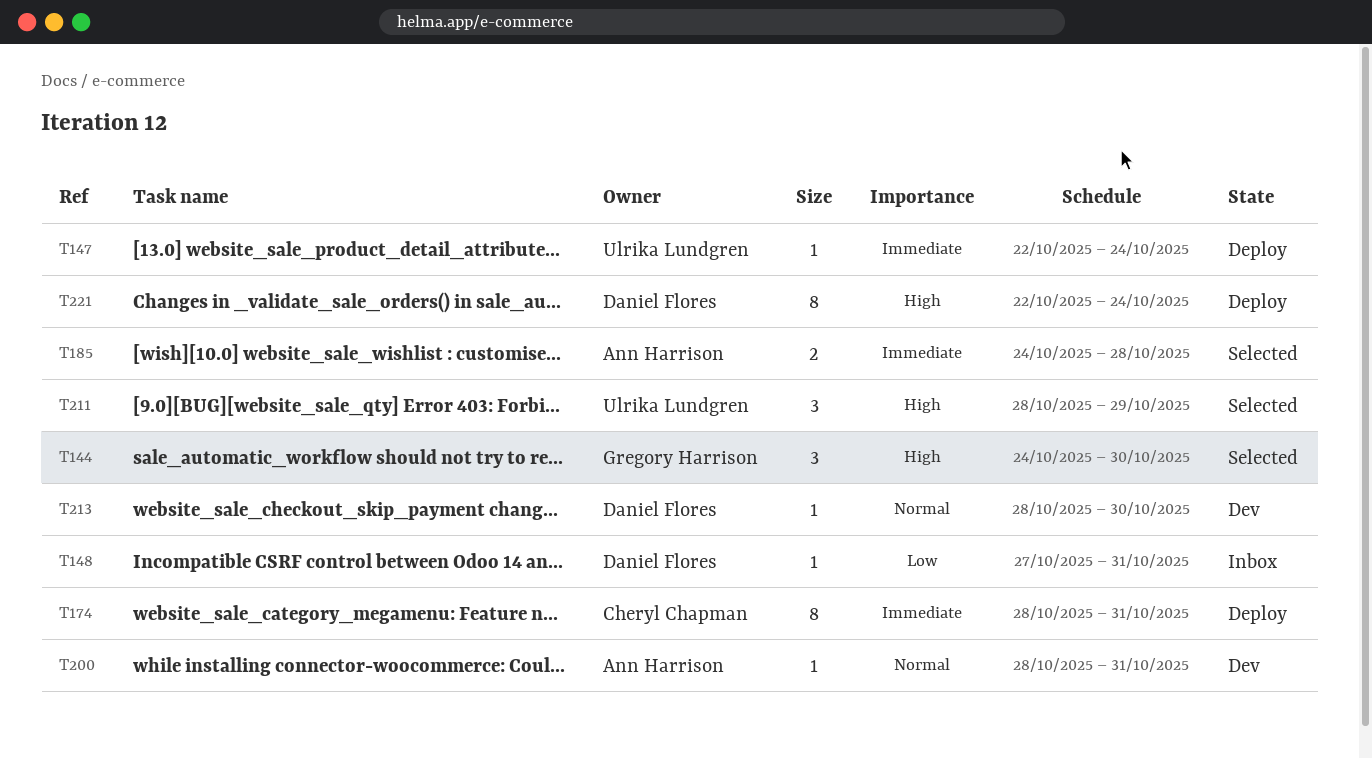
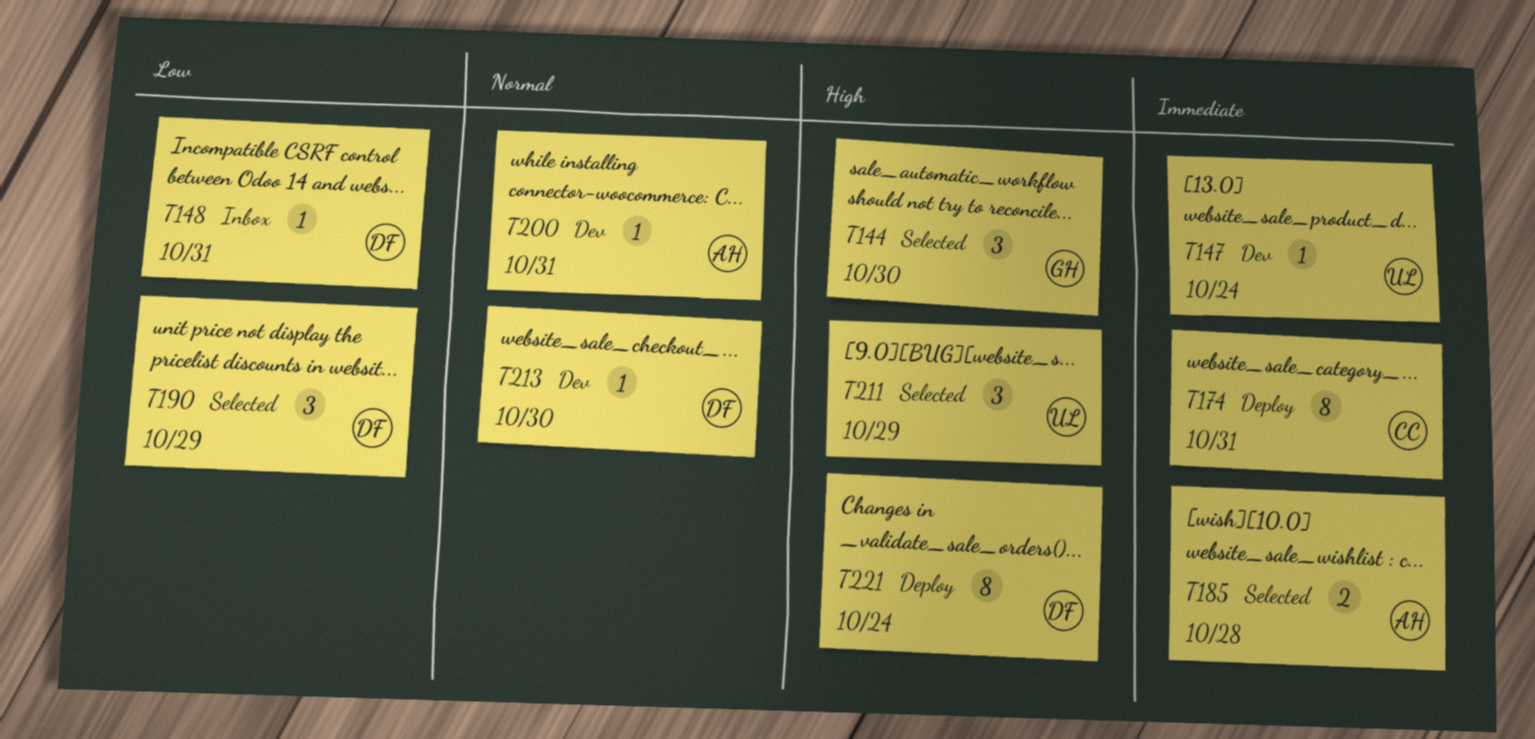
T147, status: Deploy -> Dev
T190: none -> present

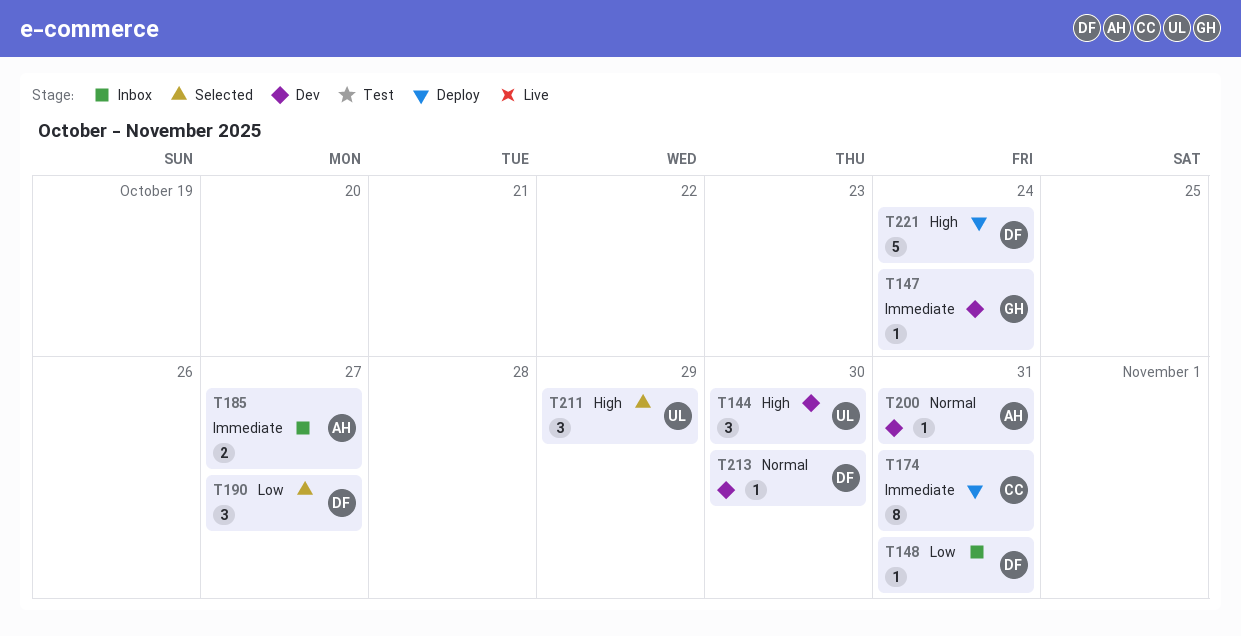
T144, status: Selected -> Dev
T144, owner: GH -> UL
T147, owner: UL -> GH
T185, status: Selected -> Inbox
T185, due: Oct 28 -> Oct 27
T190, due: Oct 29 -> Oct 27
T221, estimate: 8 -> 5

